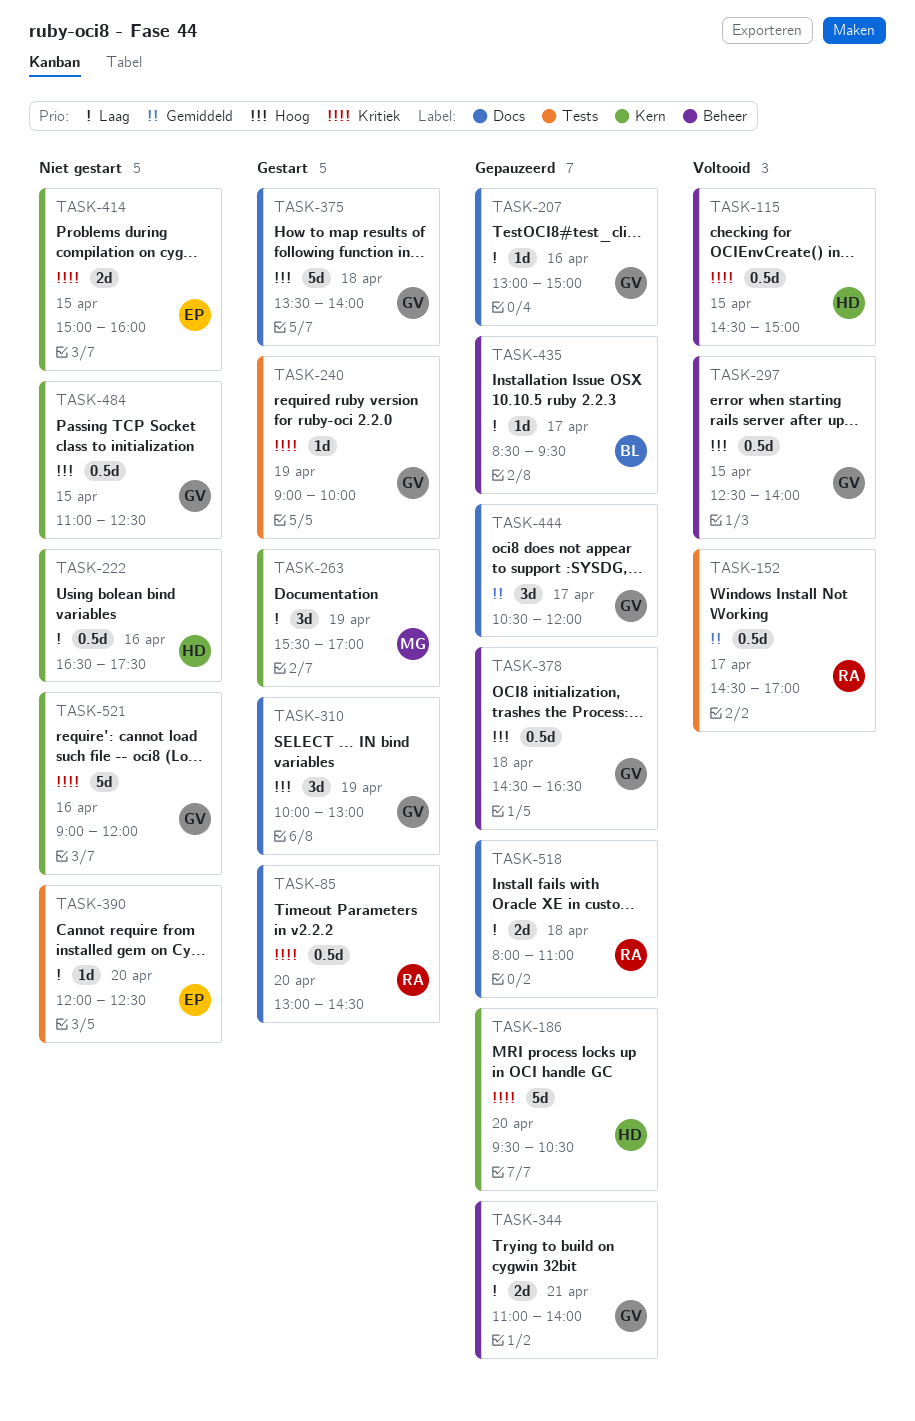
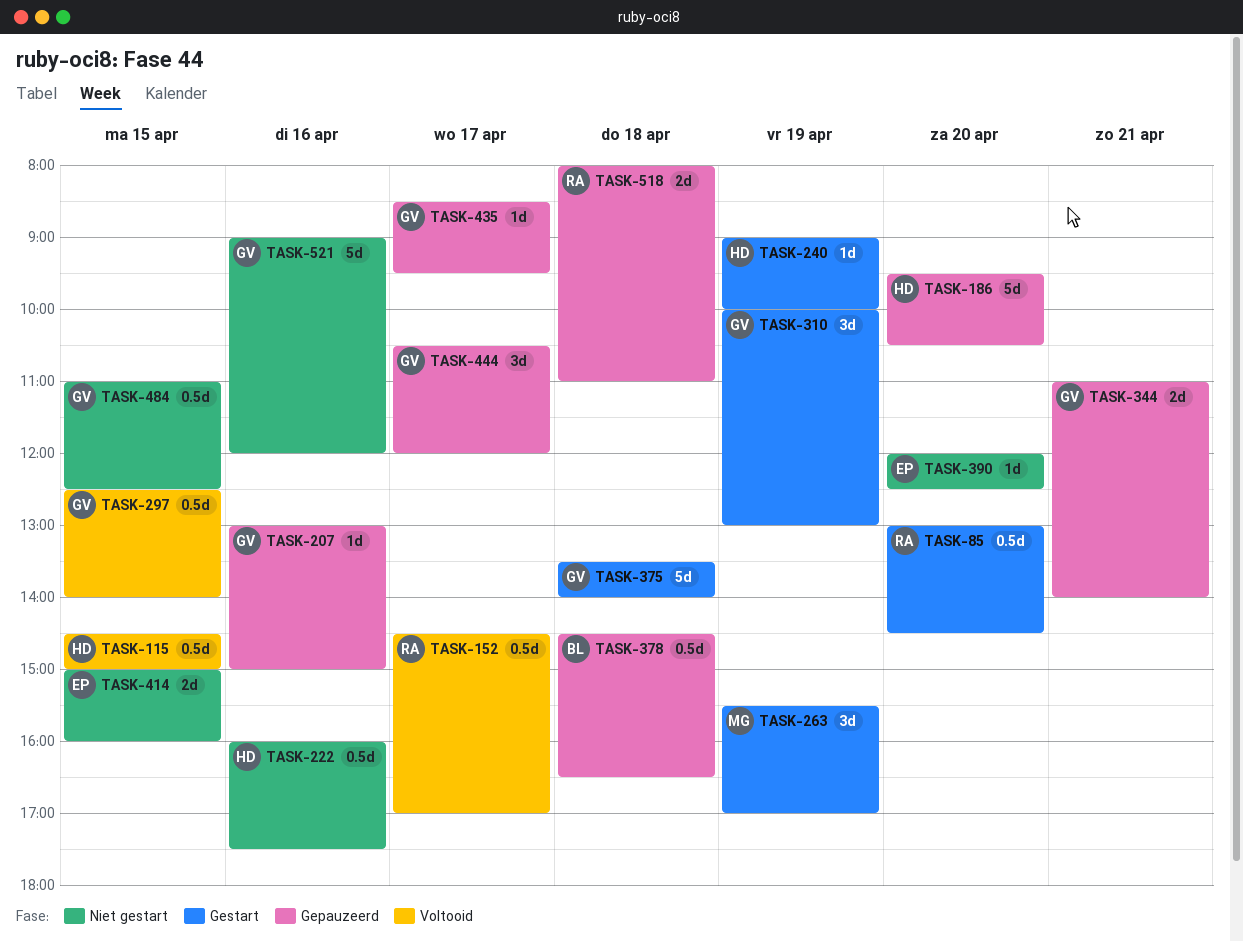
TASK-222, begins: 16:30 -> 16:00
TASK-240, owner: GV -> HD
TASK-378, owner: GV -> BL
TASK-435, owner: BL -> GV

